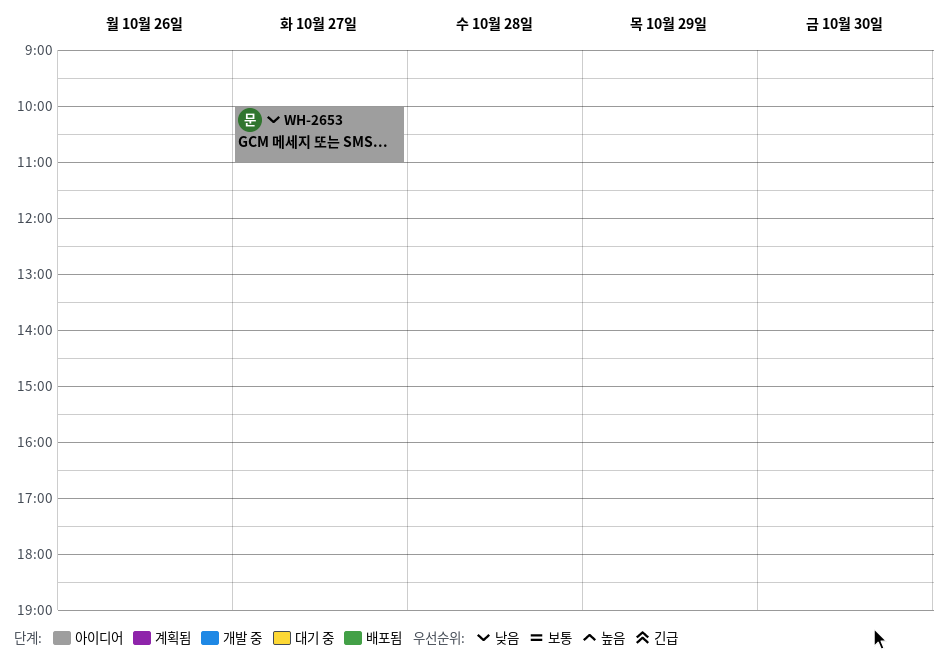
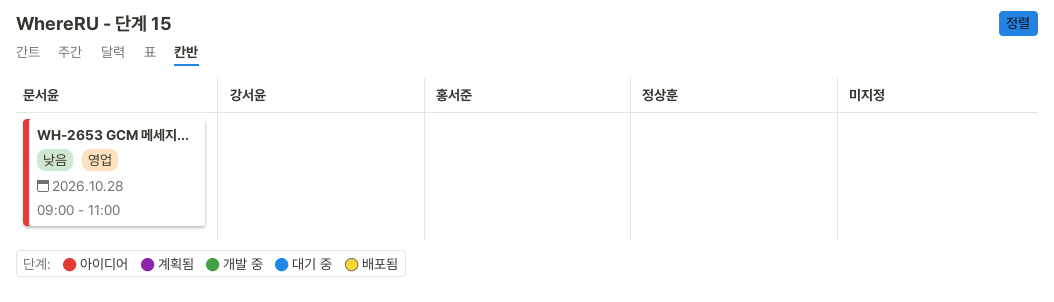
WH-2653, day: Oct 27 -> Oct 28
WH-2653, begins: 10:00 -> 09:00

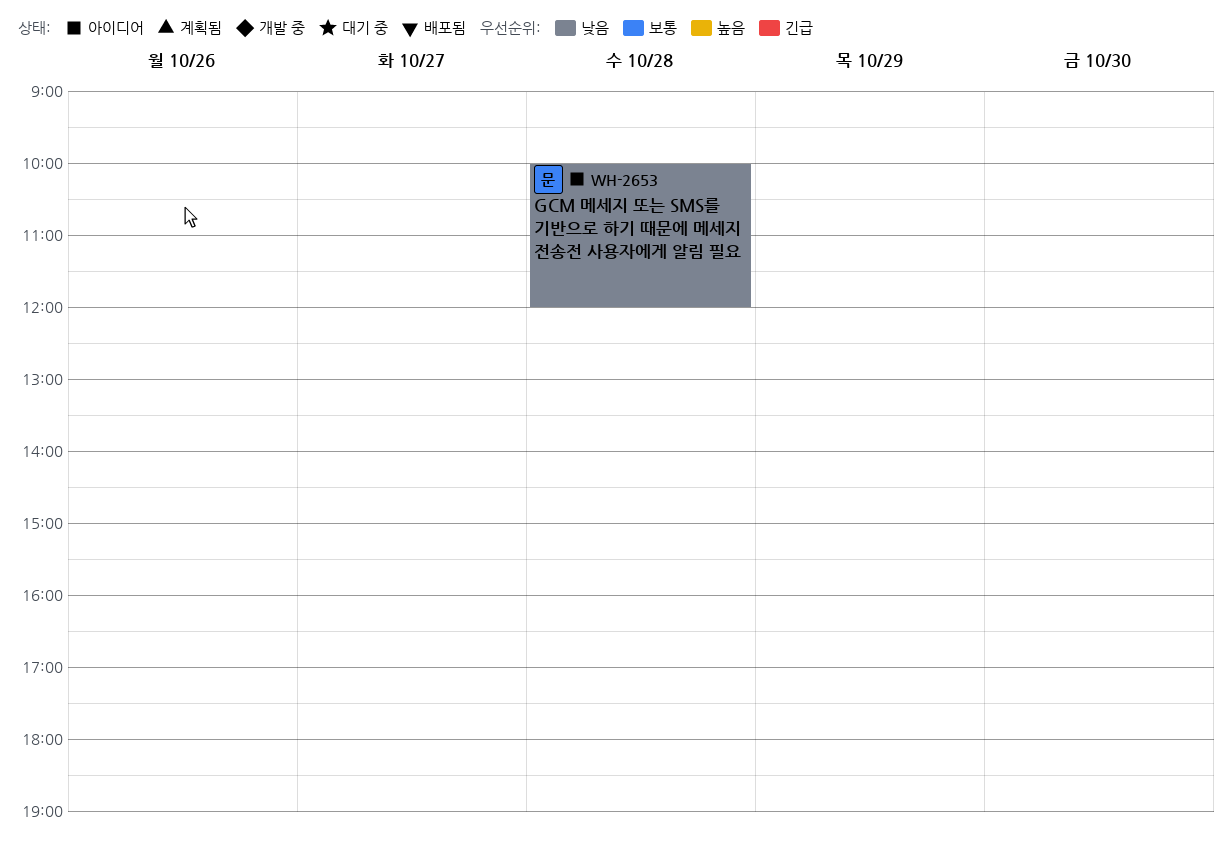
WH-2653, begins: 09:00 -> 10:00
WH-2653, ends: 11:00 -> 12:00

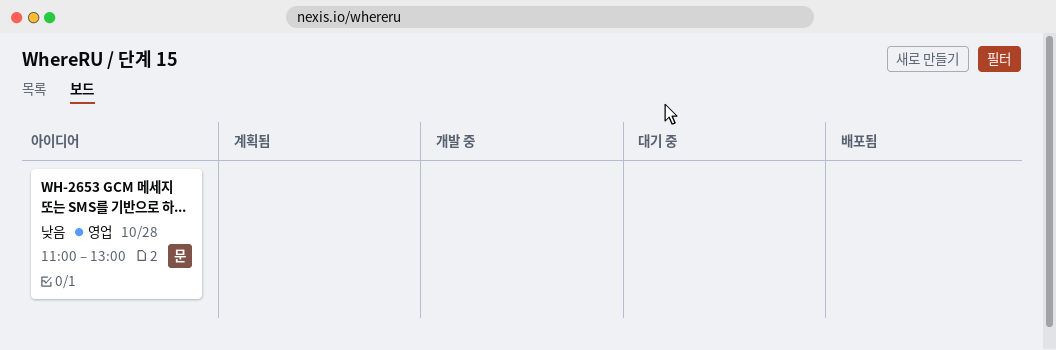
WH-2653, begins: 10:00 -> 11:00
WH-2653, ends: 12:00 -> 13:00

